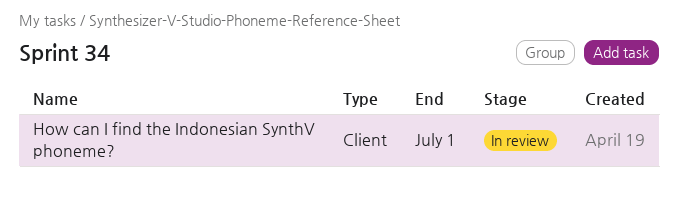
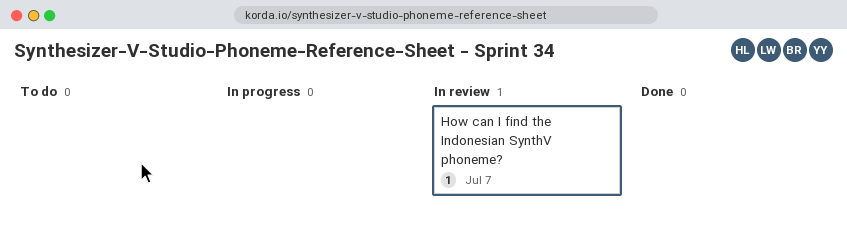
How can I find the Indonesian SynthV phoneme?, due: Jul 1 -> Jul 7

